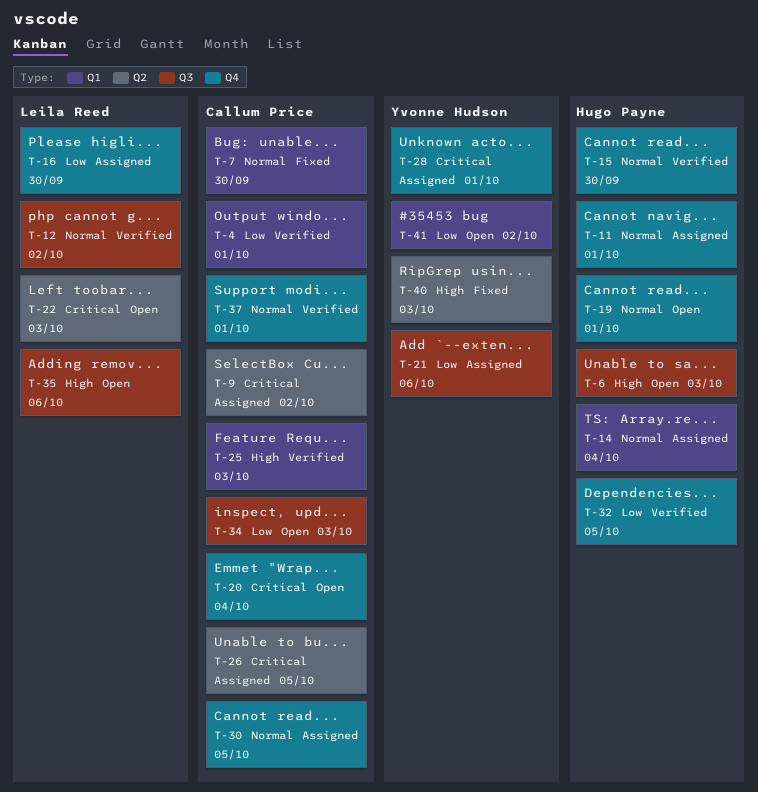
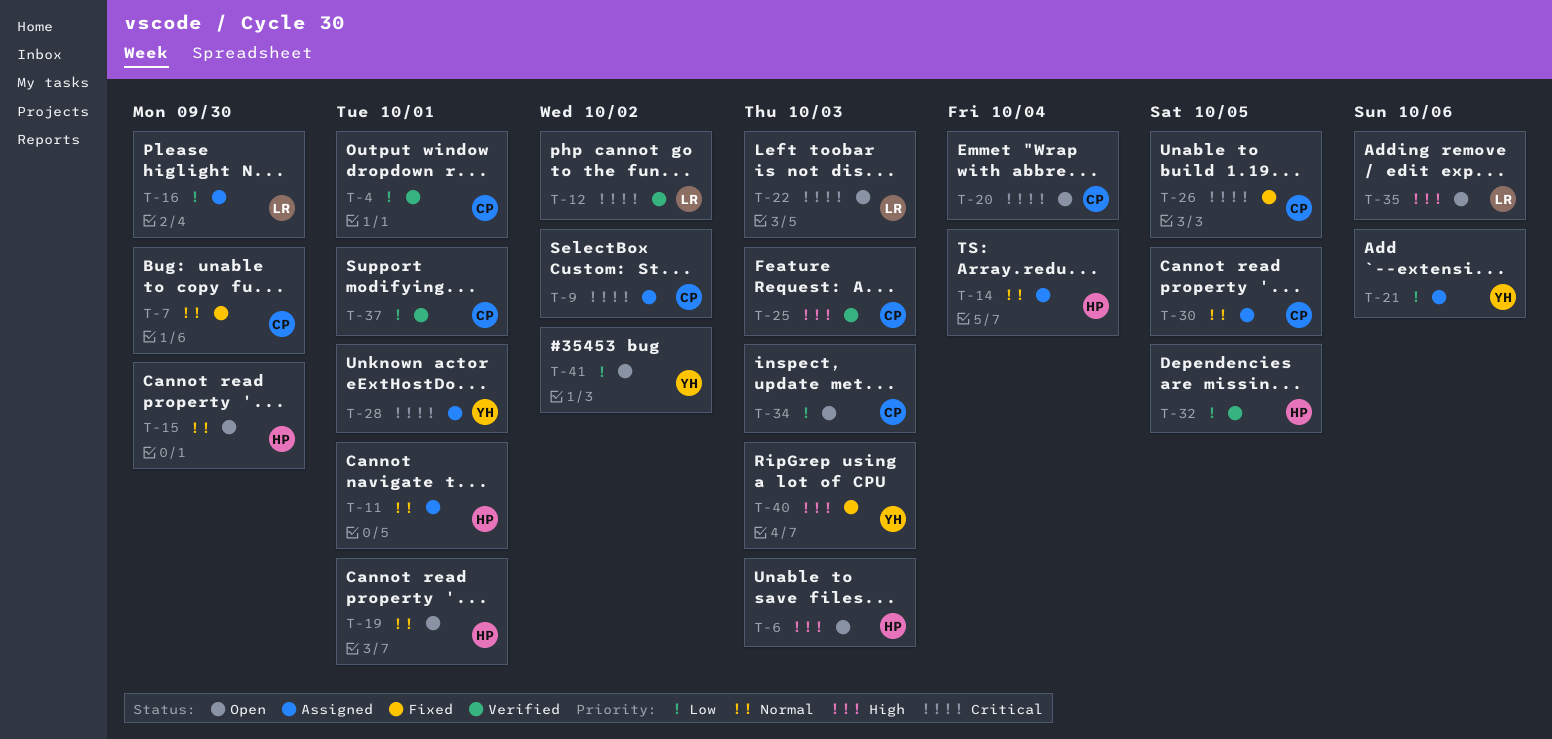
T-12, priority: Normal -> Critical
T-15, status: Verified -> Open
T-26, status: Assigned -> Fixed
T-37, priority: Normal -> Low

